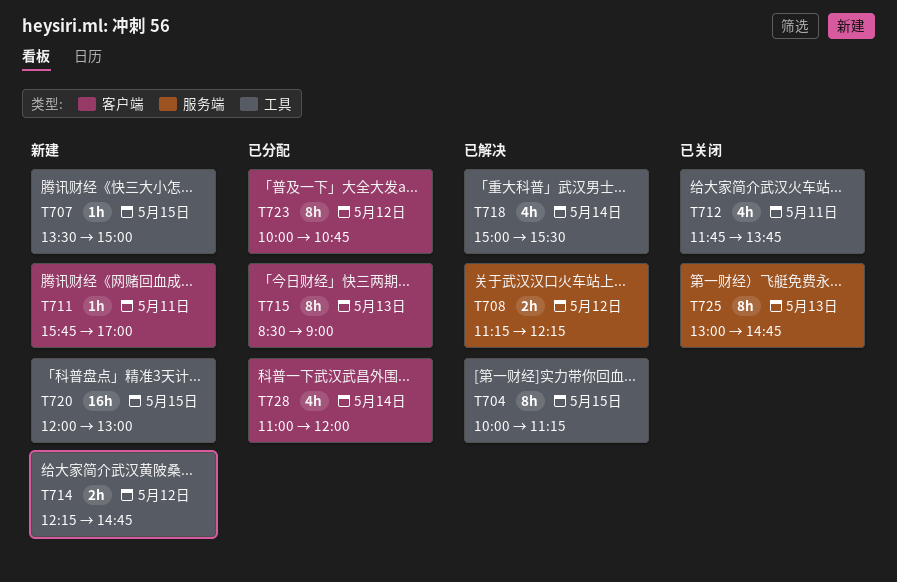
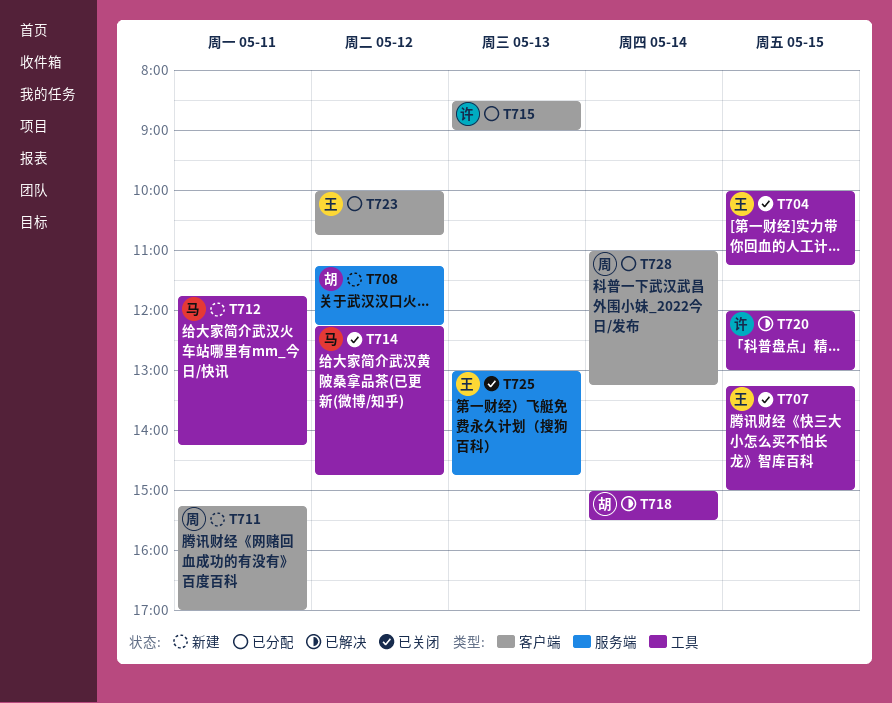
T704, status: 已解决 -> 已关闭
T707, status: 新建 -> 已关闭
T707, begins: 13:30 -> 13:15
T708, status: 已解决 -> 新建
T711, begins: 15:45 -> 15:15
T712, status: 已关闭 -> 新建
T712, ends: 13:45 -> 14:15
T714, status: 新建 -> 已关闭
T720, status: 新建 -> 已解决
T728, ends: 12:00 -> 13:15

